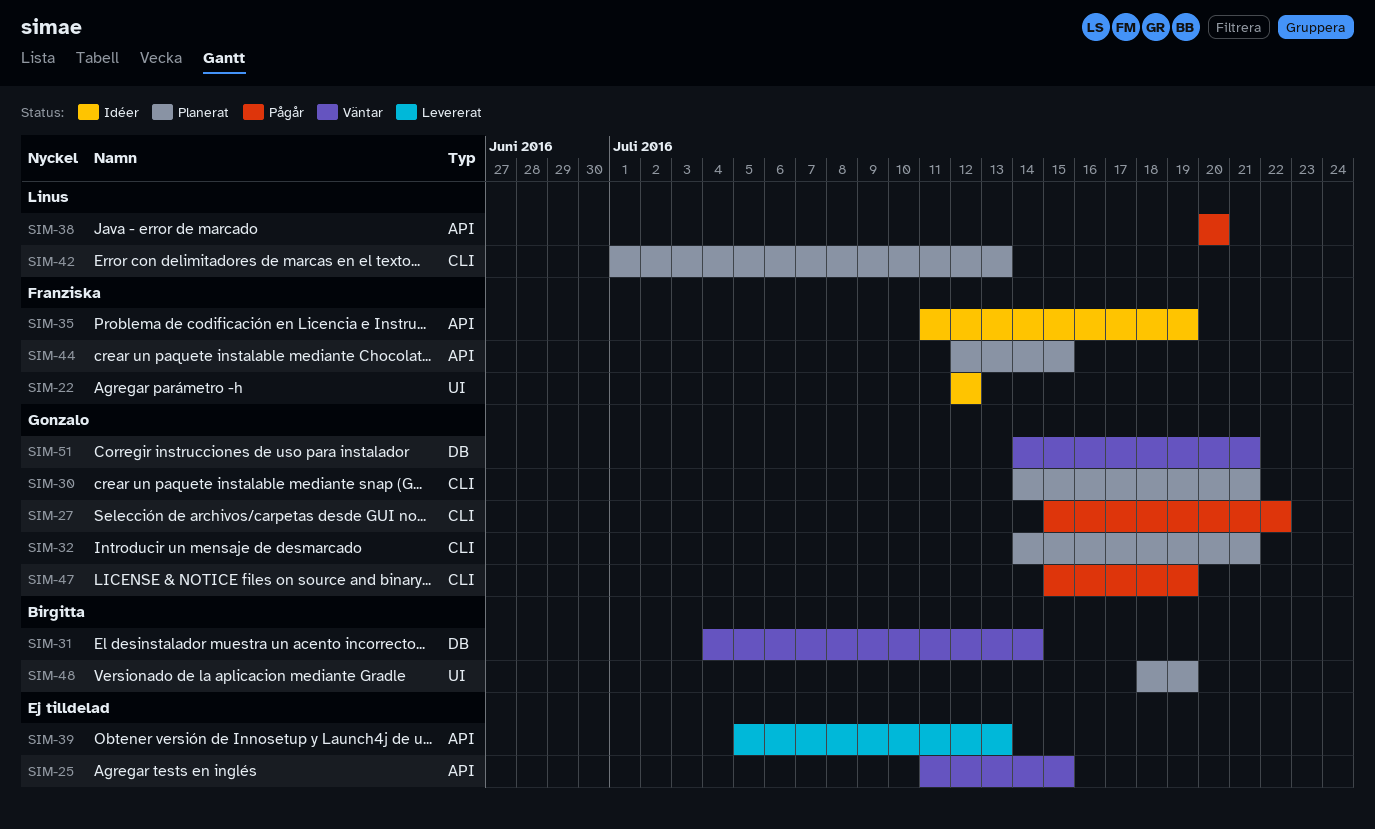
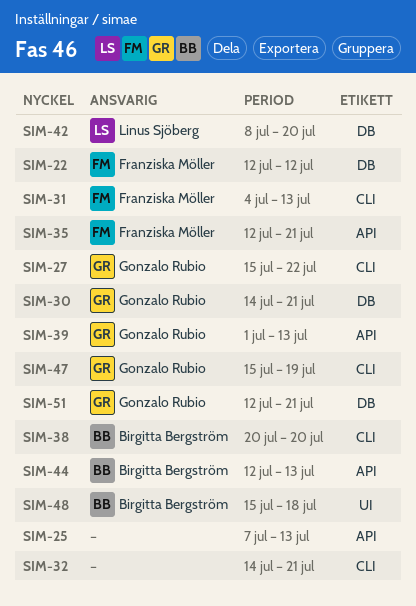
SIM-22, label: UI -> DB
SIM-25, start: Jul 11 -> Jul 7
SIM-25, due: Jul 15 -> Jul 13
SIM-30, label: CLI -> DB
SIM-31, owner: Birgitta Bergström -> Franziska Möller
SIM-31, label: DB -> CLI
SIM-31, due: Jul 14 -> Jul 13
SIM-32, owner: Gonzalo Rubio -> none
SIM-35, start: Jul 11 -> Jul 12
SIM-35, due: Jul 19 -> Jul 21
SIM-38, owner: Linus Sjöberg -> Birgitta Bergström
SIM-38, label: API -> CLI
SIM-39, owner: none -> Gonzalo Rubio
SIM-39, start: Jul 5 -> Jul 1
SIM-42, label: CLI -> DB
SIM-42, start: Jul 1 -> Jul 8
SIM-42, due: Jul 13 -> Jul 20
SIM-44, owner: Franziska Möller -> Birgitta Bergström
SIM-44, due: Jul 15 -> Jul 13
SIM-48, start: Jul 18 -> Jul 15
SIM-48, due: Jul 19 -> Jul 18
SIM-51, start: Jul 14 -> Jul 12

